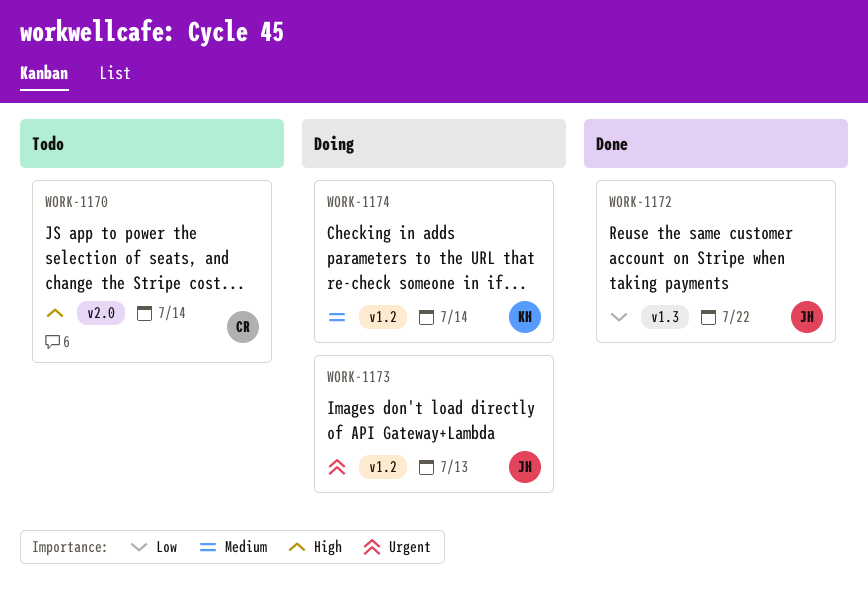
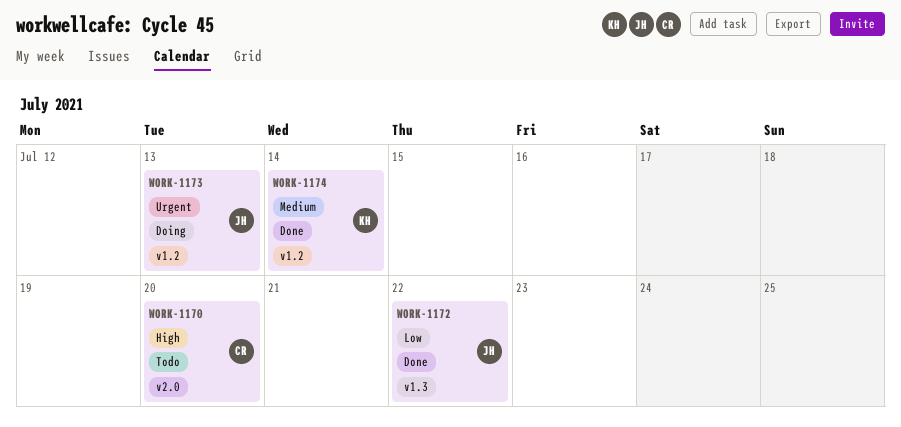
WORK-1170, due: Jul 14 -> Jul 20
WORK-1174, status: Doing -> Done

